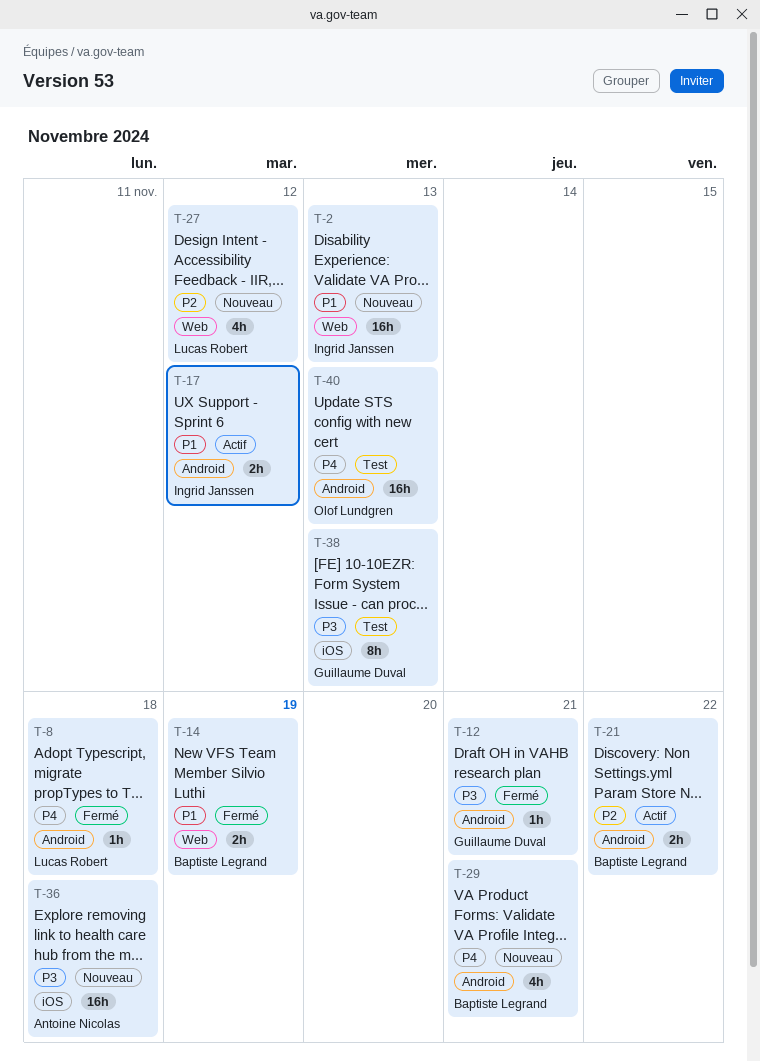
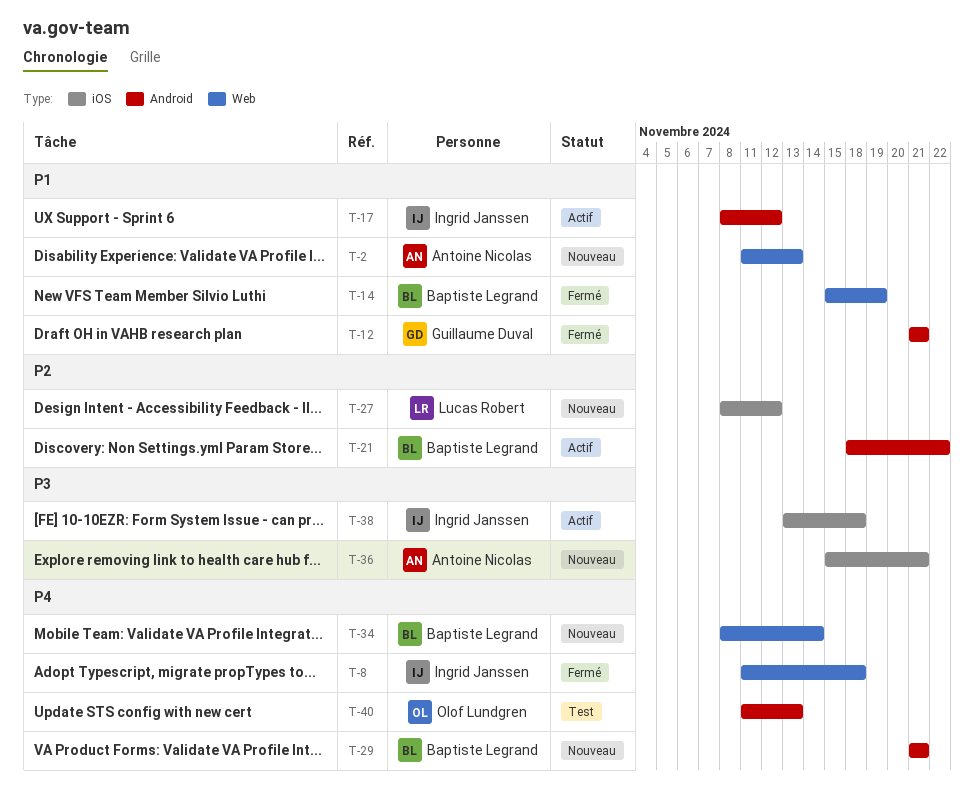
T-2, owner: Ingrid Janssen -> Antoine Nicolas
T-8, owner: Lucas Robert -> Ingrid Janssen
T-8, label: Android -> Web
T-12, priority: P3 -> P1
T-27, label: Web -> iOS
T-34: none -> present
T-36, due: Nov 18 -> Nov 21
T-38, status: Test -> Actif
T-38, owner: Guillaume Duval -> Ingrid Janssen
T-38, due: Nov 13 -> Nov 18

